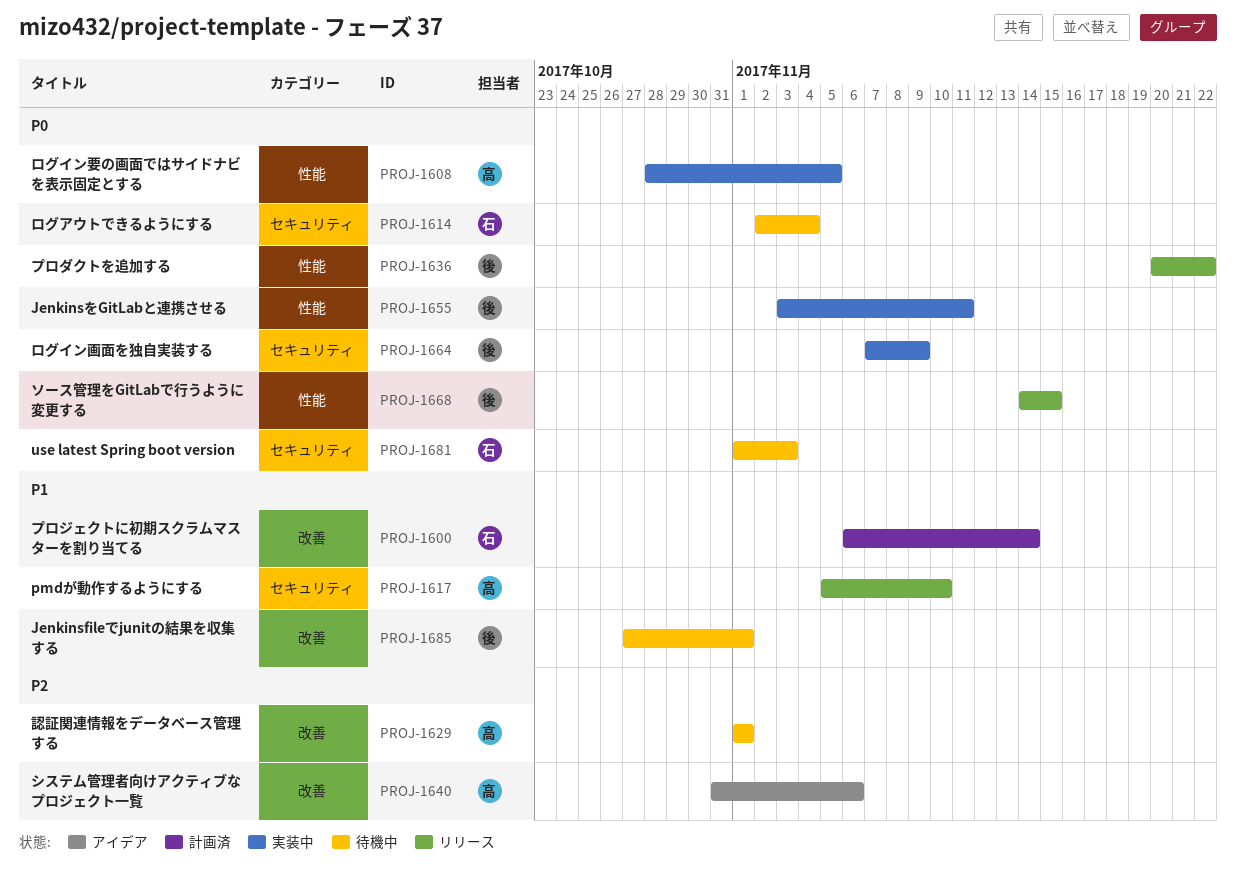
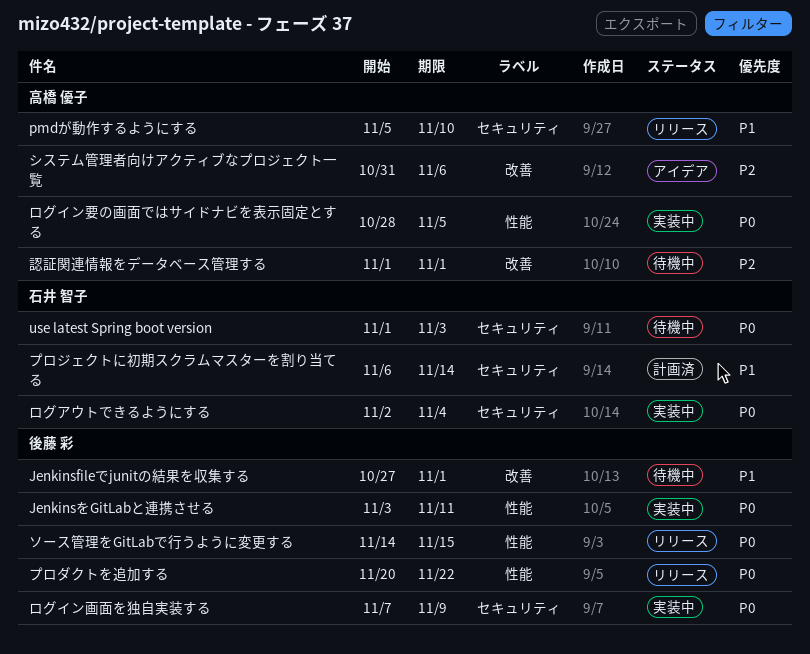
プロジェクトに初期スクラムマスターを割り当てる, label: 改善 -> セキュリティ
ログアウトできるようにする, status: 待機中 -> 実装中

